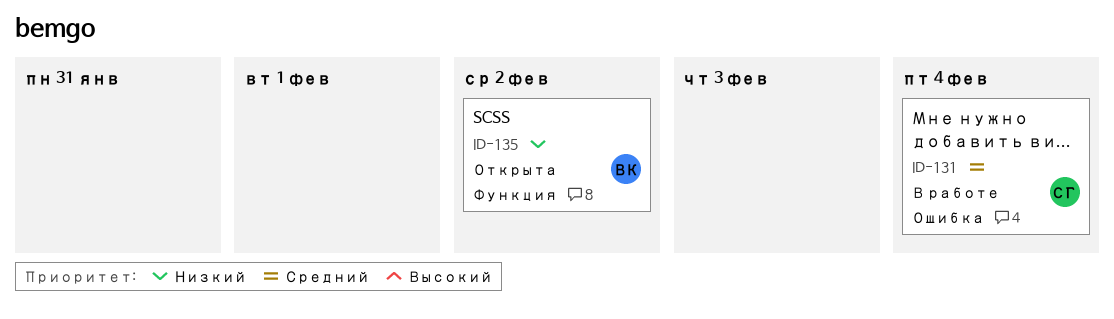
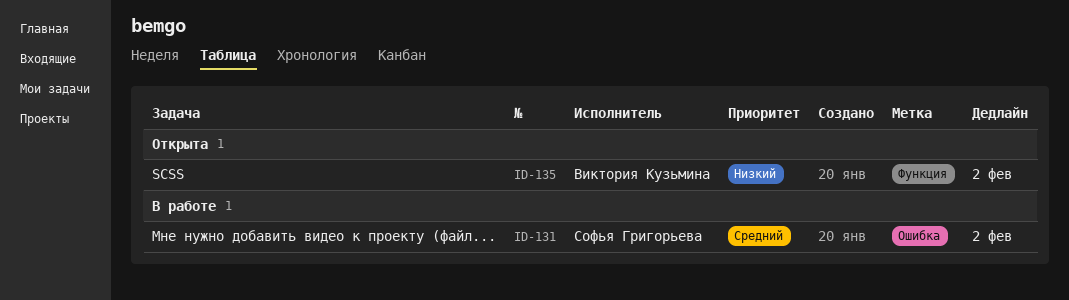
ID-131, due: Feb 4 -> Feb 2

